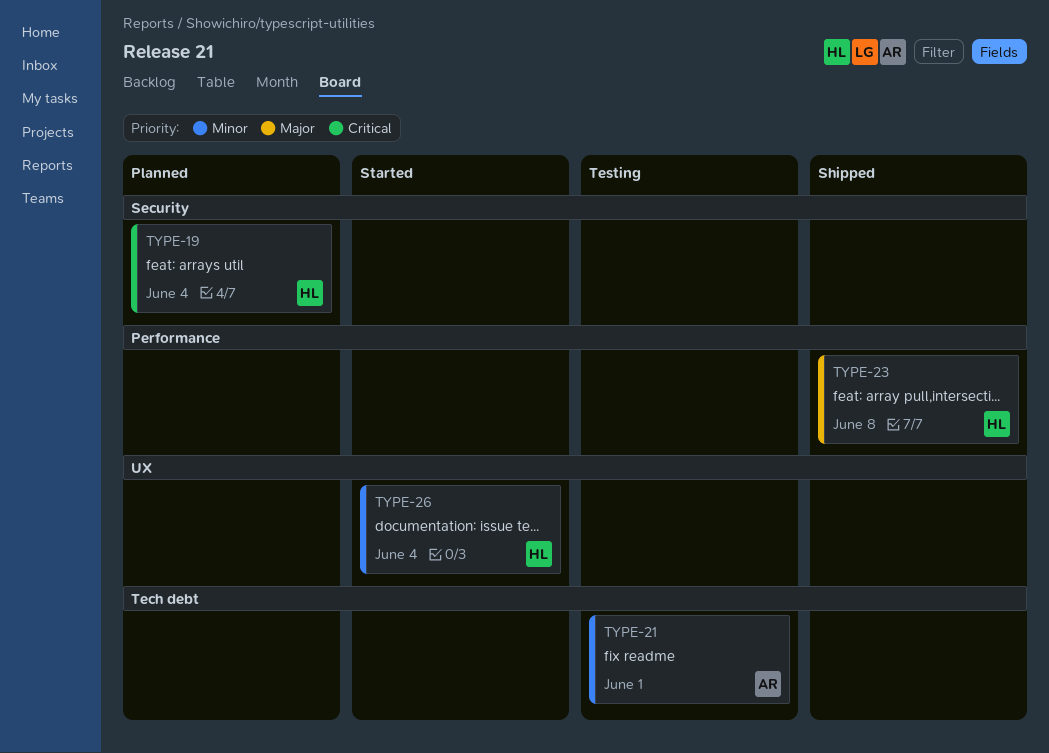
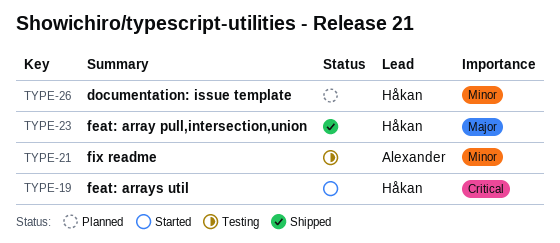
TYPE-19, status: Planned -> Started
TYPE-26, status: Started -> Planned

